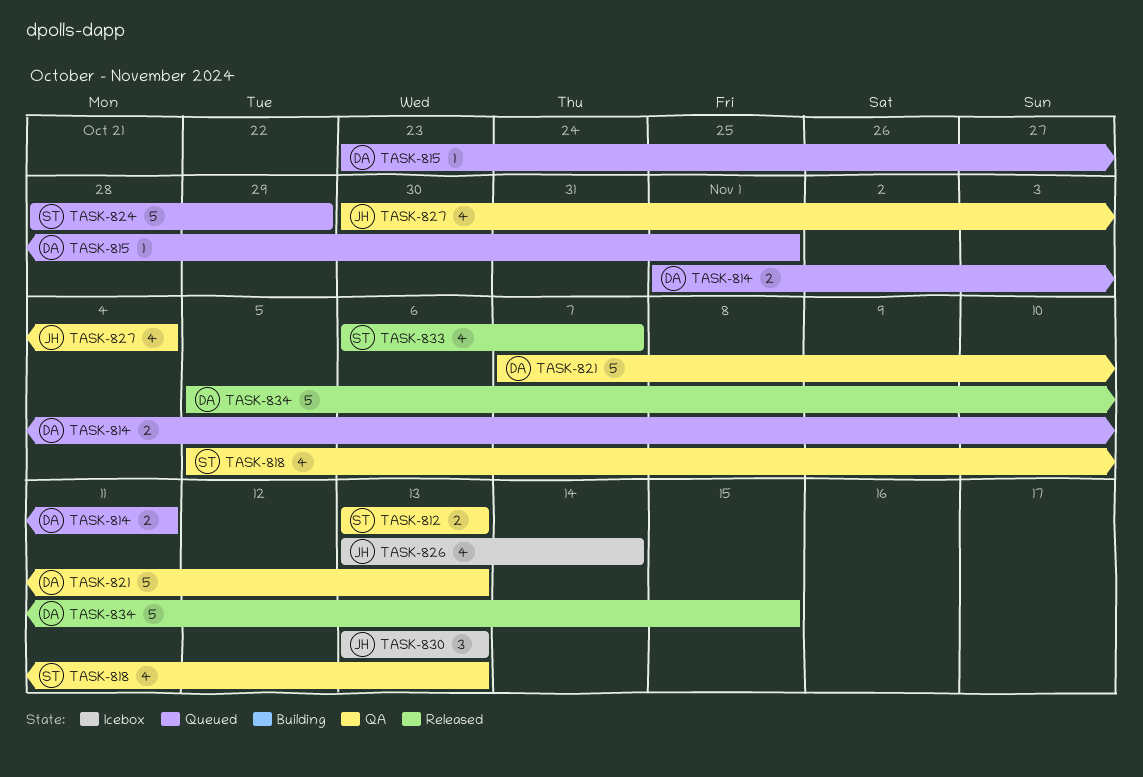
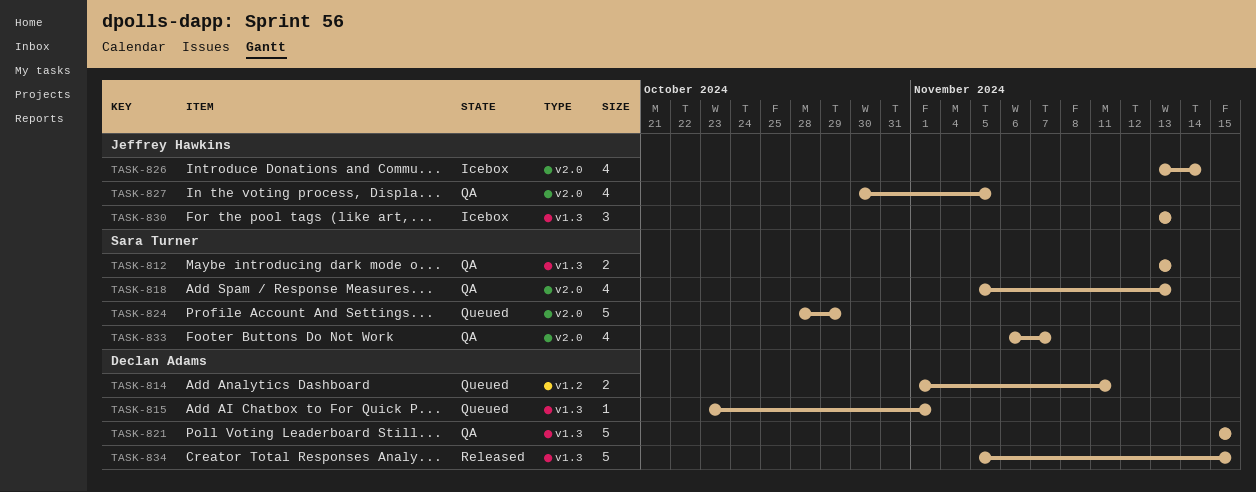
TASK-821, start: Nov 7 -> Nov 15
TASK-821, due: Nov 13 -> Nov 15
TASK-827, due: Nov 4 -> Nov 5
TASK-833, status: Released -> QA

